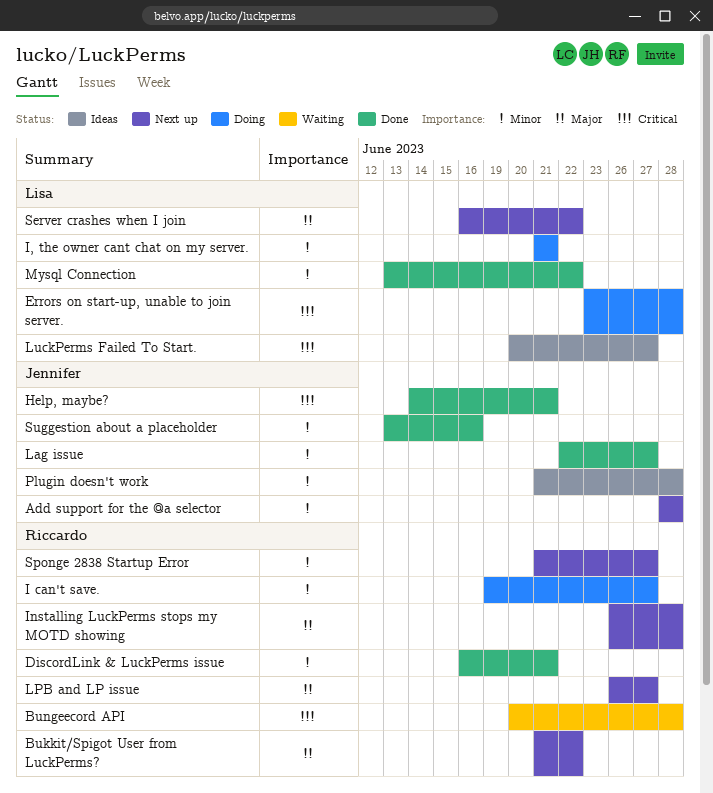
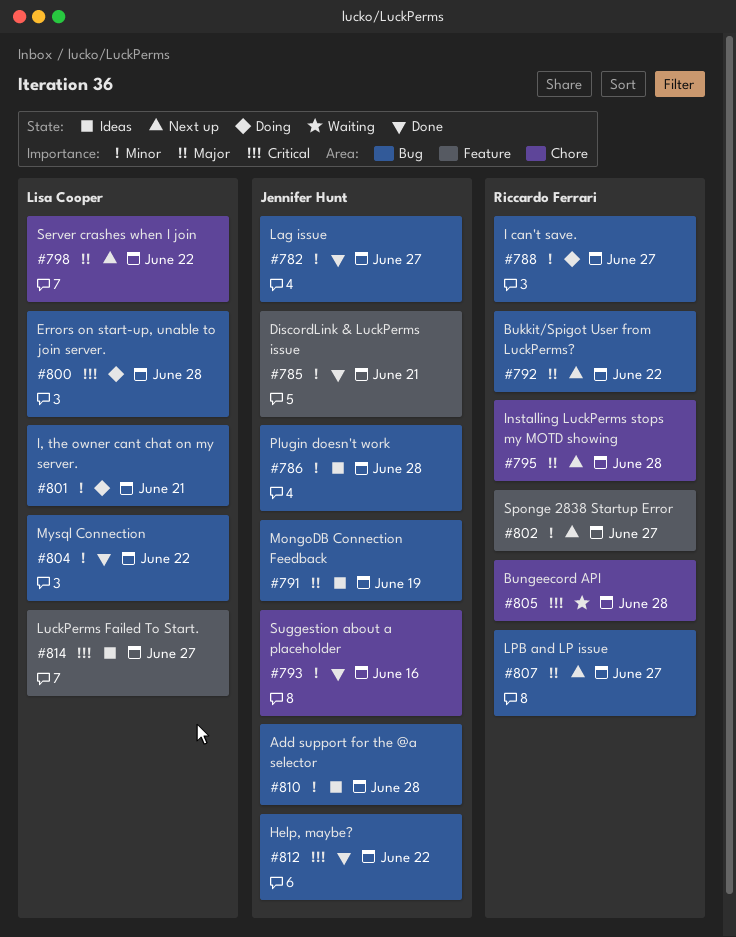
Add support for the @a selector, status: Next up -> Ideas
DiscordLink & LuckPerms issue, owner: Riccardo Ferrari -> Jennifer Hunt
Help, maybe?, due: Jun 21 -> Jun 22
MongoDB Connection Feedback: none -> present

